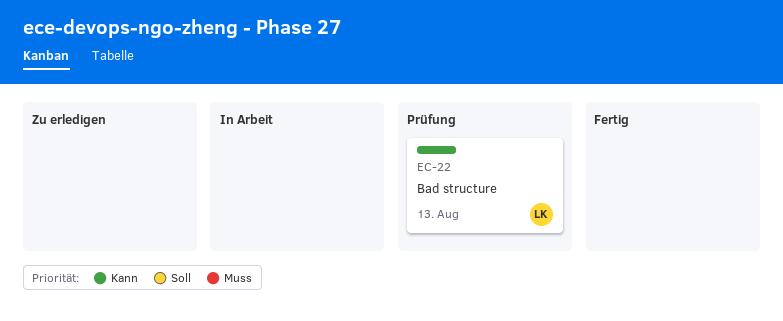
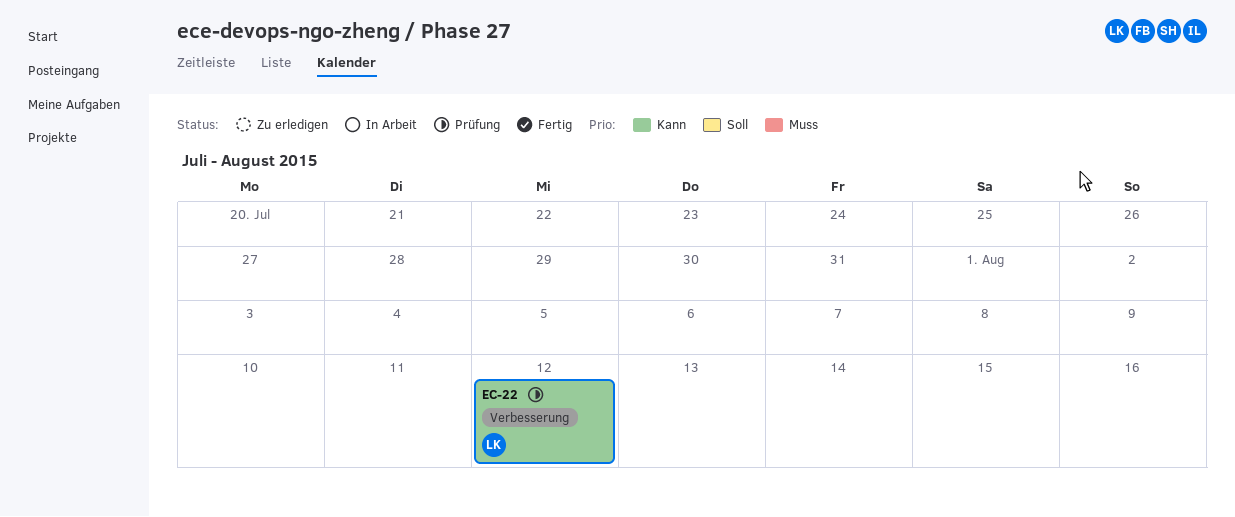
EC-22, due: Aug 13 -> Aug 12

